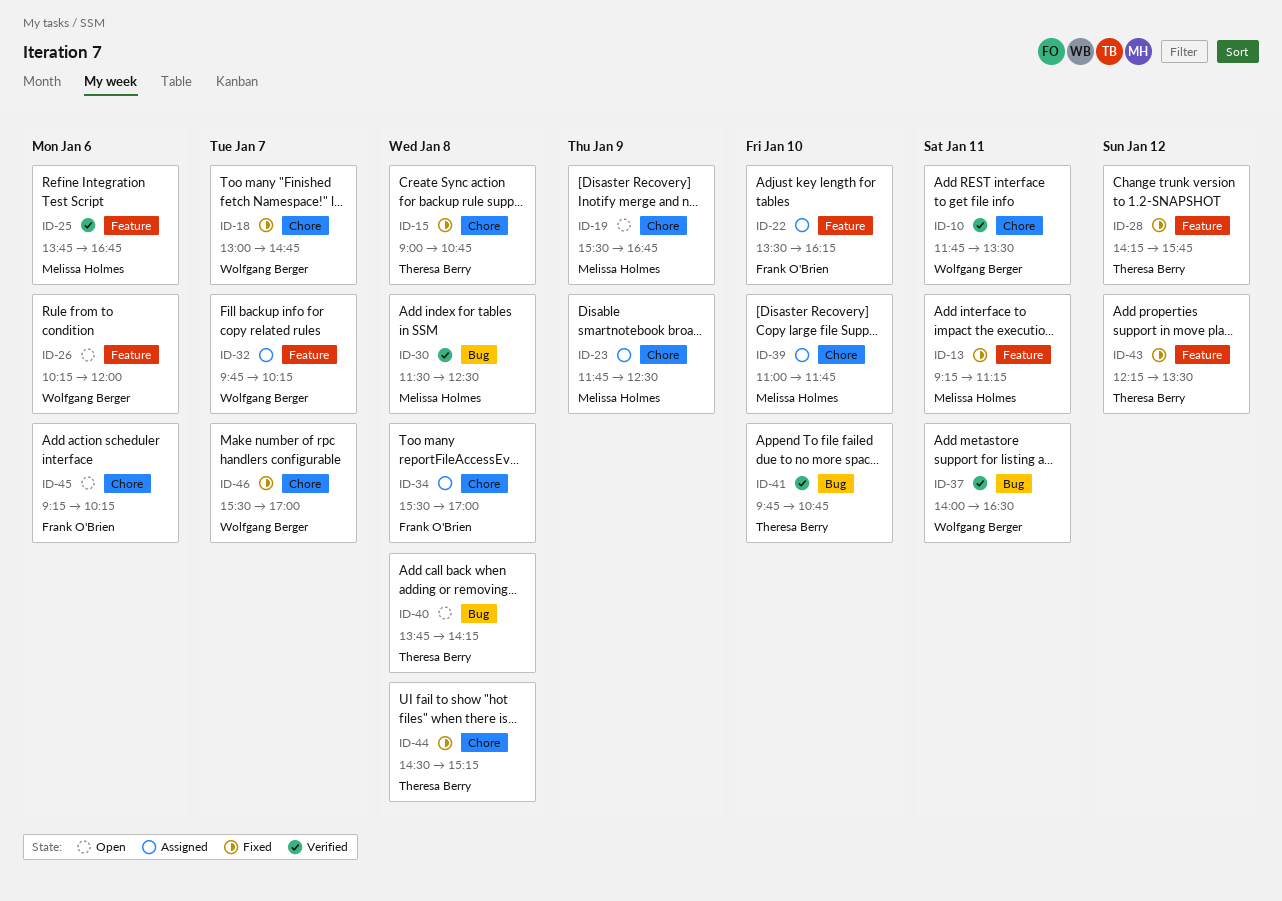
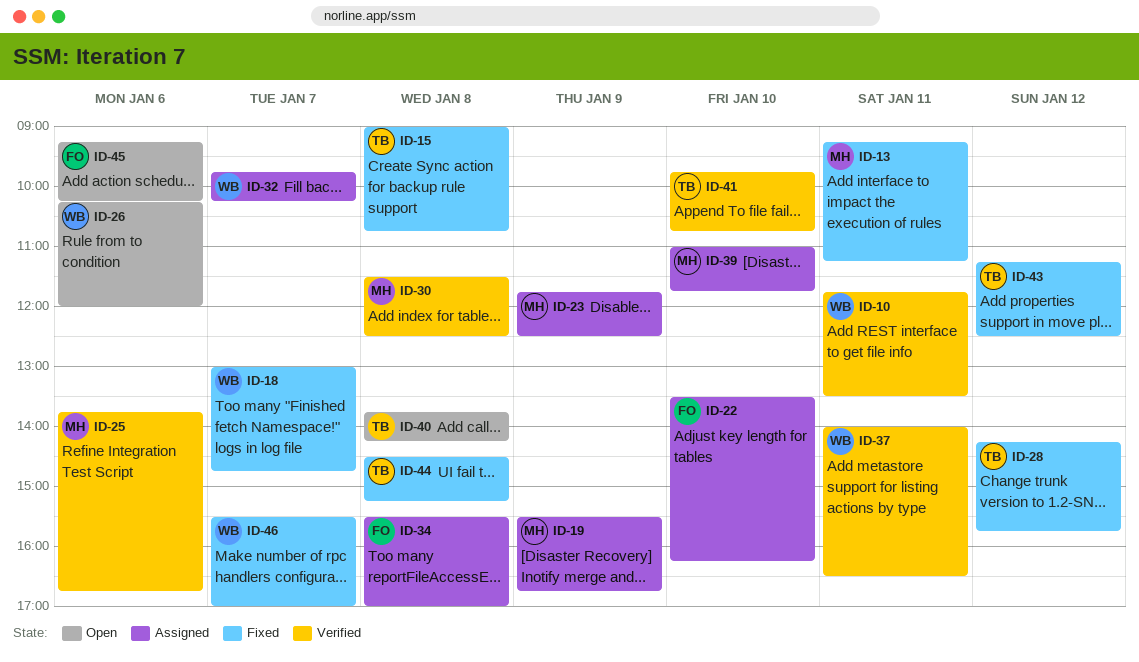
ID-19, status: Open -> Assigned
ID-43, begins: 12:15 -> 11:15
ID-43, ends: 13:30 -> 12:30

